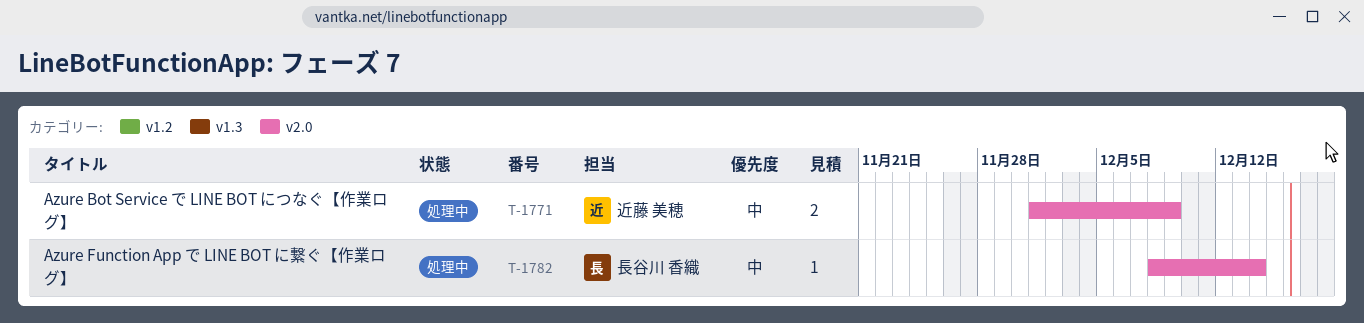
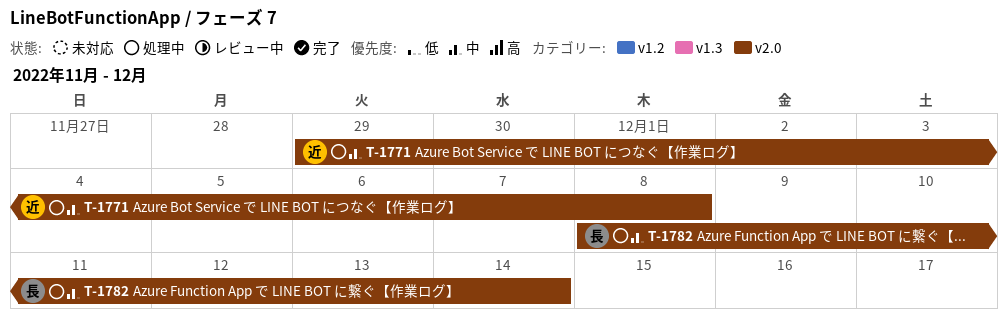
T-1771, start: Dec 1 -> Nov 29
T-1771, due: Dec 9 -> Dec 8

